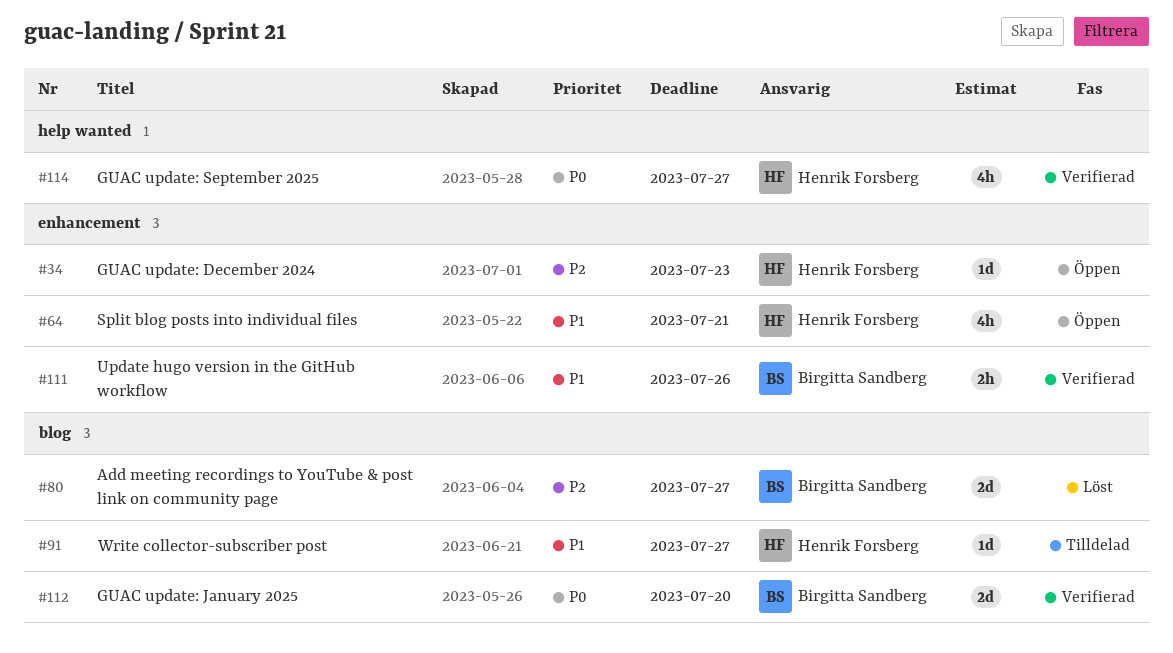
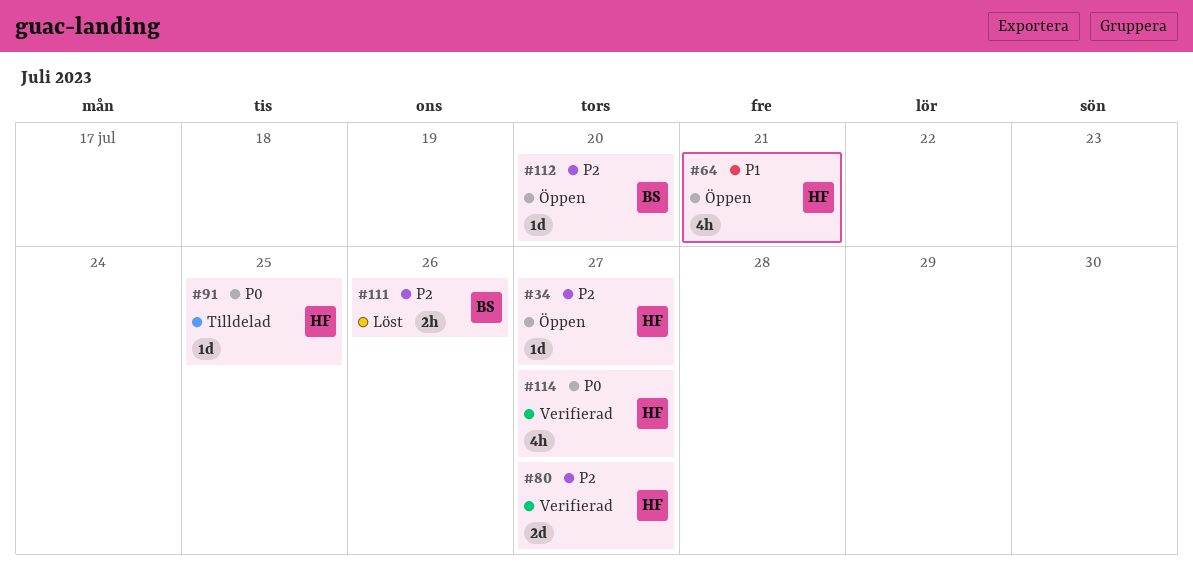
#34, due: Jul 23 -> Jul 27
#80, status: Löst -> Verifierad
#80, owner: Birgitta Sandberg -> Henrik Forsberg
#91, priority: P1 -> P0
#91, due: Jul 27 -> Jul 25
#111, status: Verifierad -> Löst
#111, priority: P1 -> P2
#112, status: Verifierad -> Öppen
#112, priority: P0 -> P2
#112, estimate: 2d -> 1d

